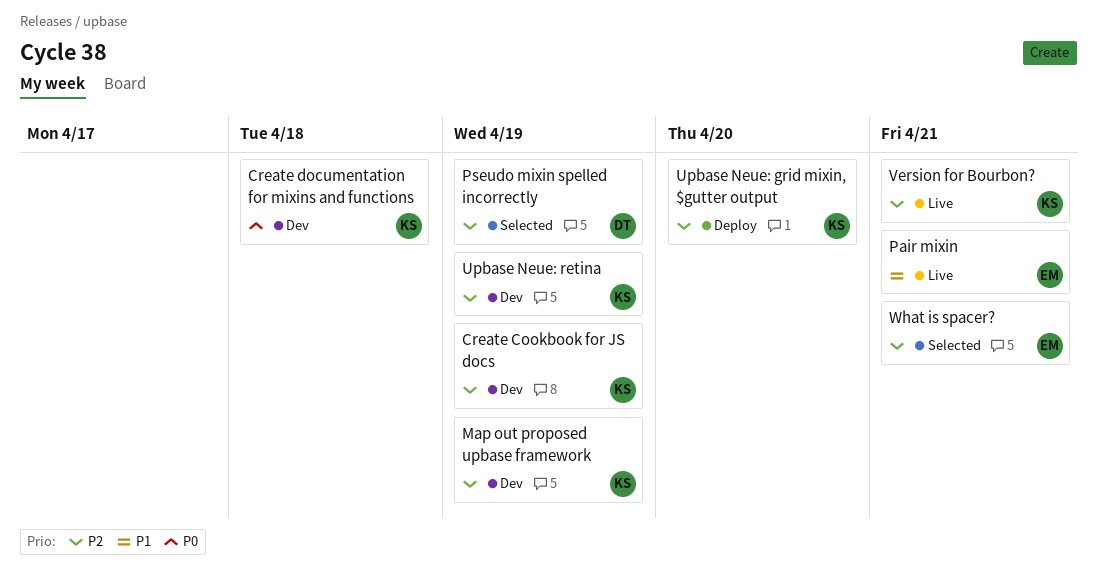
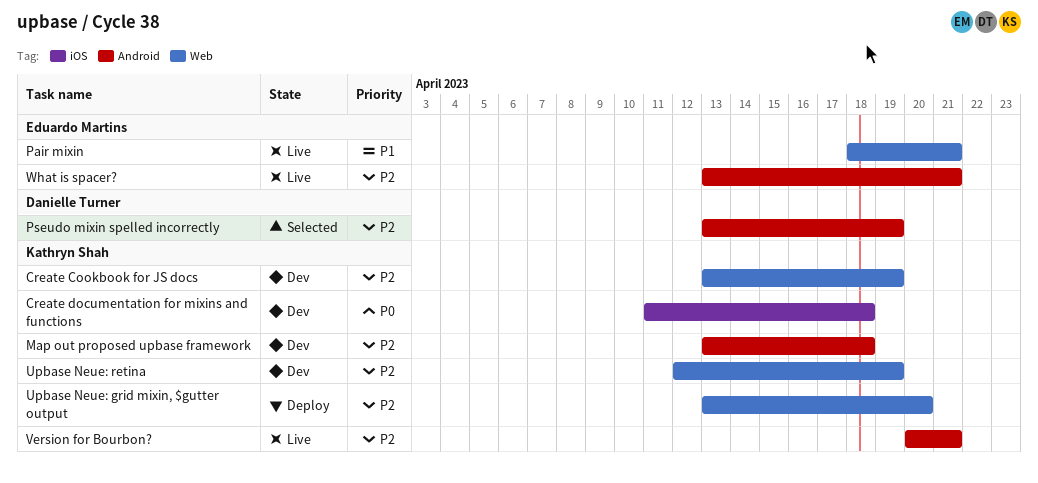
Map out proposed upbase framework, due: Apr 19 -> Apr 18
What is spacer?, status: Selected -> Live

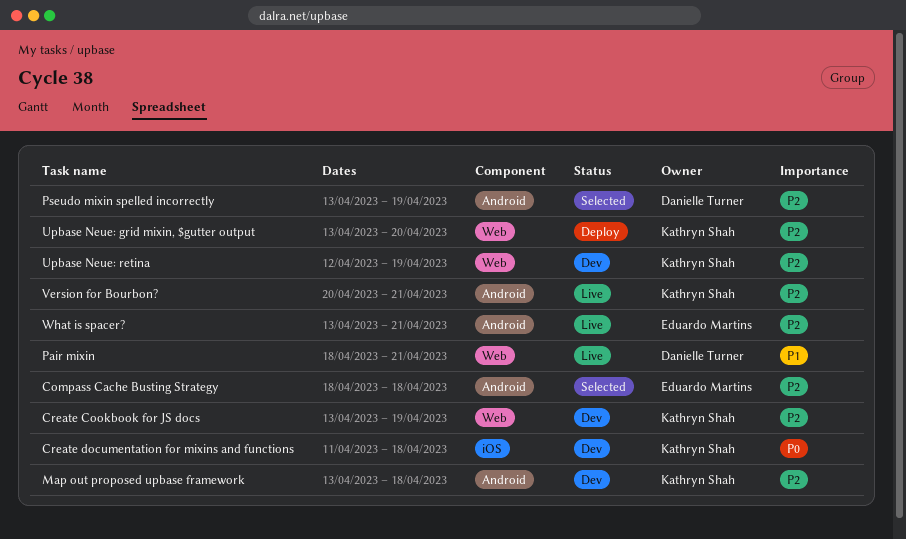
Compass Cache Busting Strategy: none -> present
Pair mixin, owner: Eduardo Martins -> Danielle Turner

